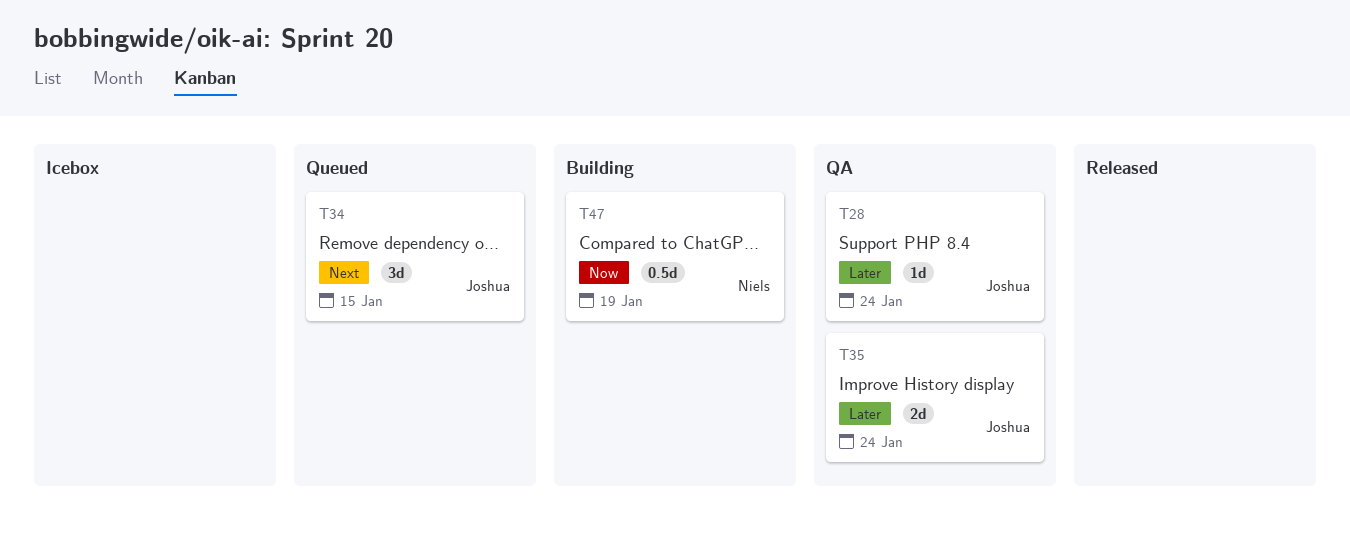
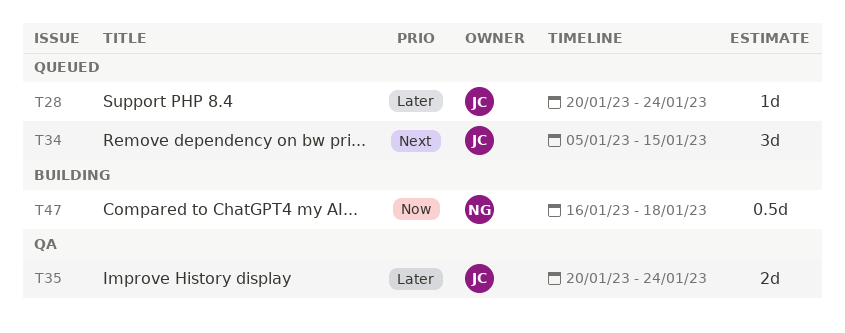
T28, status: QA -> Queued
T47, due: Jan 19 -> Jan 18

